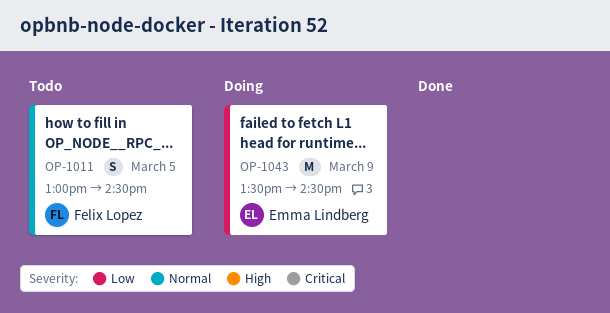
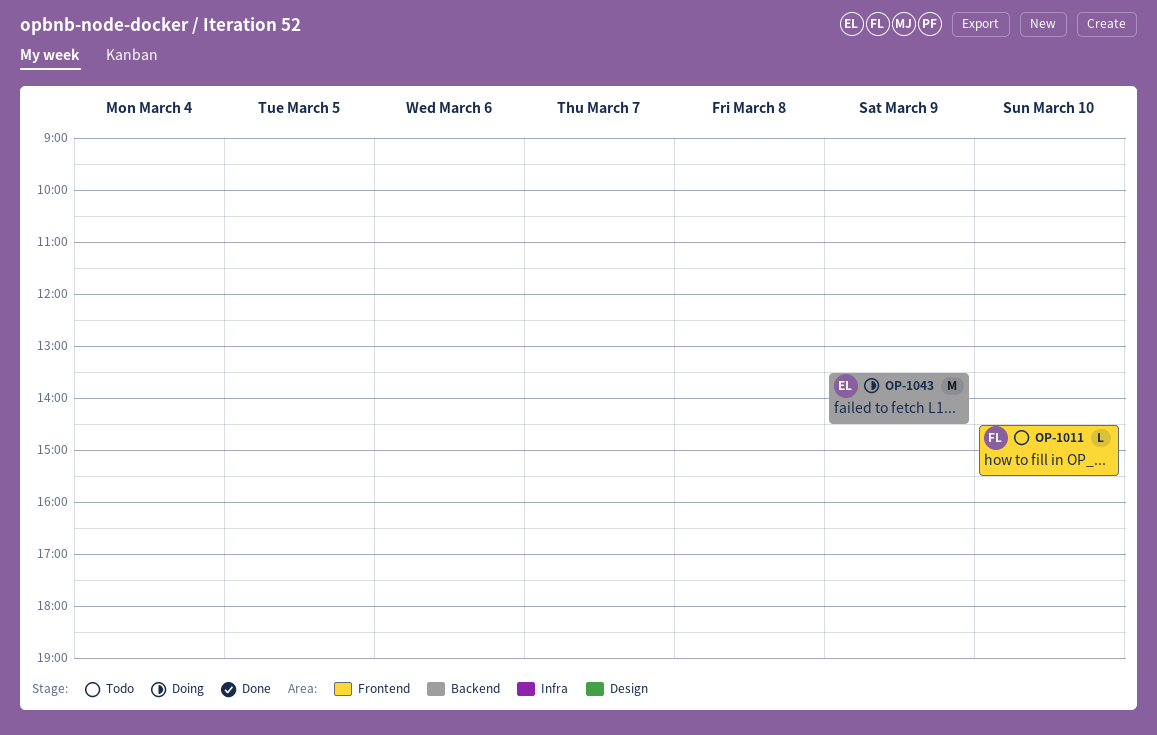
OP-1011, estimate: S -> L
OP-1011, day: Mar 5 -> Mar 10
OP-1011, begins: 13:00 -> 14:30
OP-1011, ends: 14:30 -> 15:30

